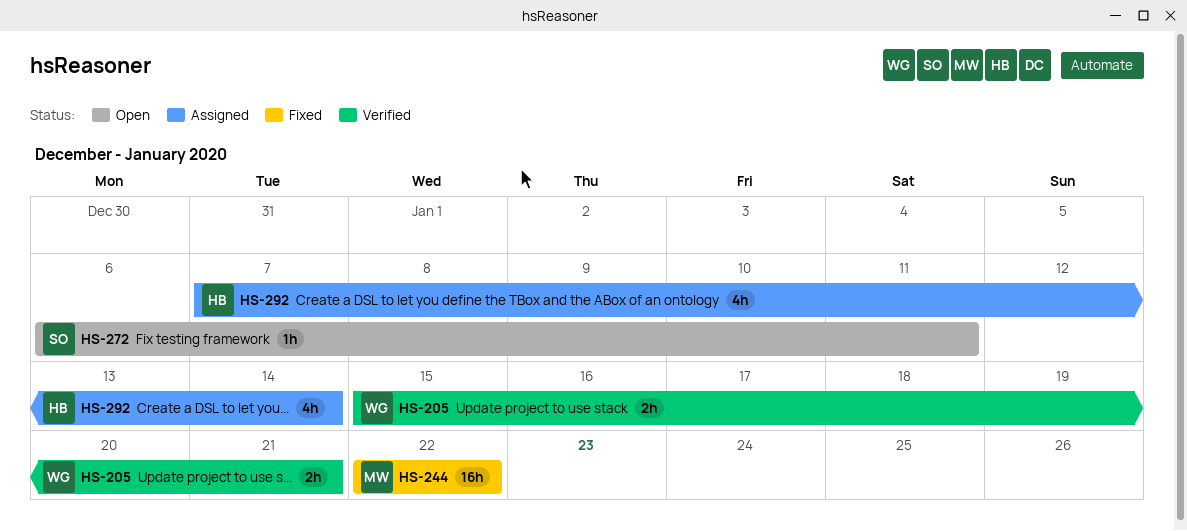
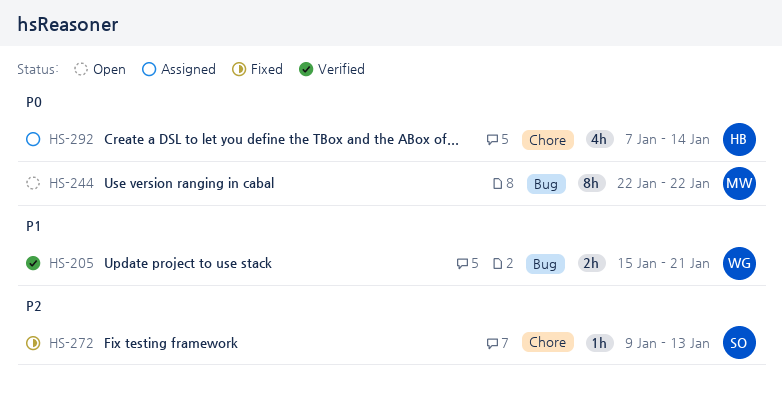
HS-244, status: Fixed -> Open
HS-244, estimate: 16h -> 8h
HS-272, status: Open -> Fixed
HS-272, start: Jan 6 -> Jan 9
HS-272, due: Jan 11 -> Jan 13

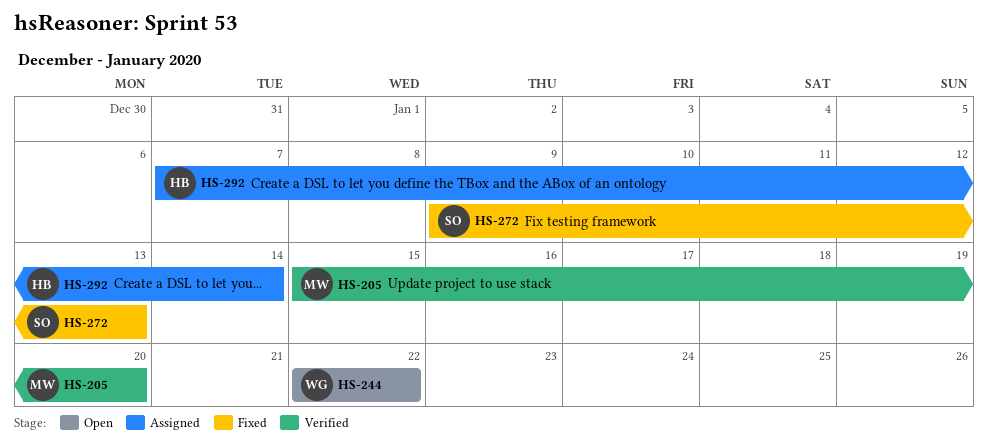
HS-205, owner: WG -> MW
HS-205, due: Jan 21 -> Jan 20
HS-244, owner: MW -> WG

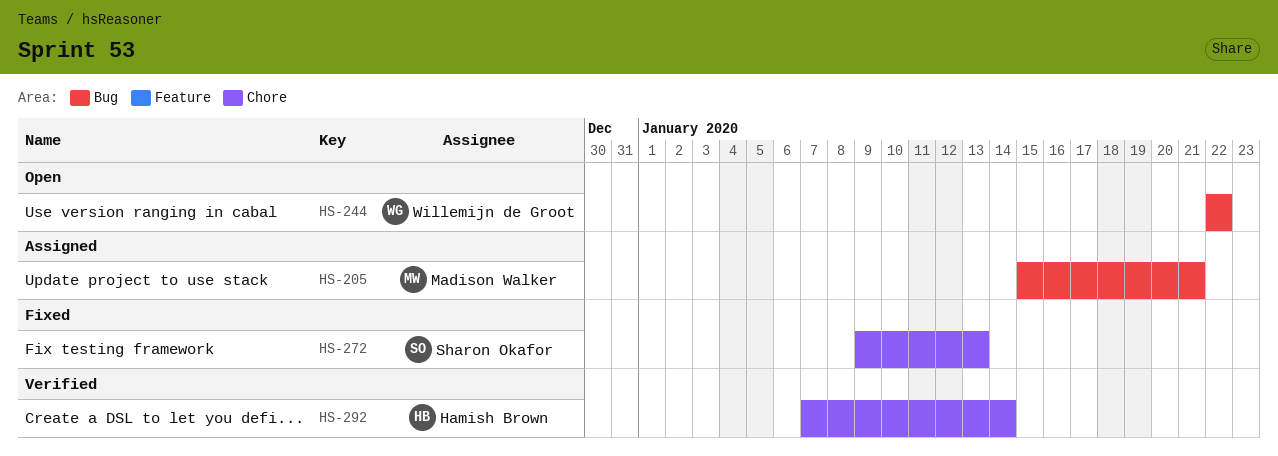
HS-205, status: Verified -> Assigned
HS-205, due: Jan 20 -> Jan 21
HS-292, status: Assigned -> Verified

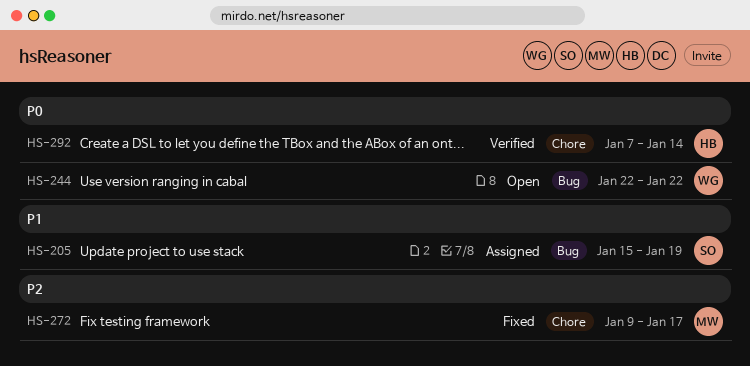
HS-205, owner: Madison Walker -> Sharon Okafor
HS-205, due: Jan 21 -> Jan 19
HS-272, owner: Sharon Okafor -> Madison Walker
HS-272, due: Jan 13 -> Jan 17

